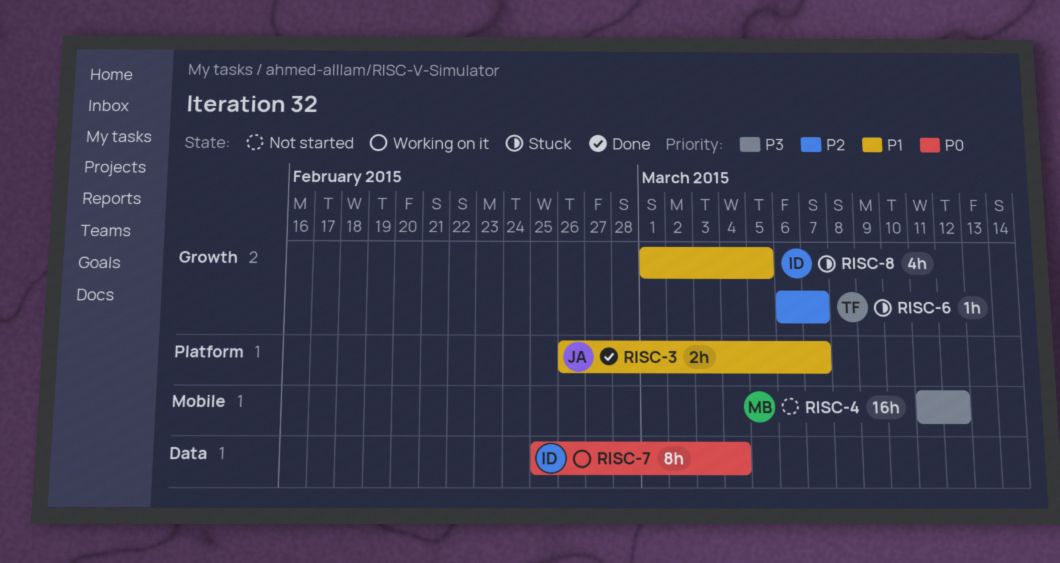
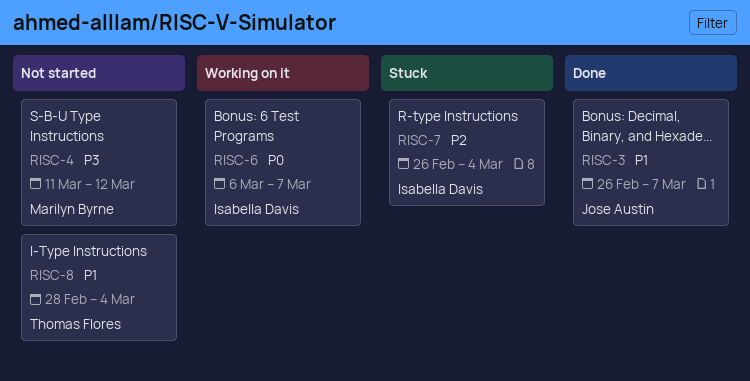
RISC-6, status: Stuck -> Working on it
RISC-6, owner: Thomas Flores -> Isabella Davis
RISC-6, priority: P2 -> P0
RISC-7, status: Working on it -> Stuck
RISC-7, priority: P0 -> P2
RISC-7, start: Feb 25 -> Feb 26
RISC-8, status: Stuck -> Not started
RISC-8, owner: Isabella Davis -> Thomas Flores
RISC-8, start: Mar 1 -> Feb 28
RISC-8, due: Mar 5 -> Mar 4

